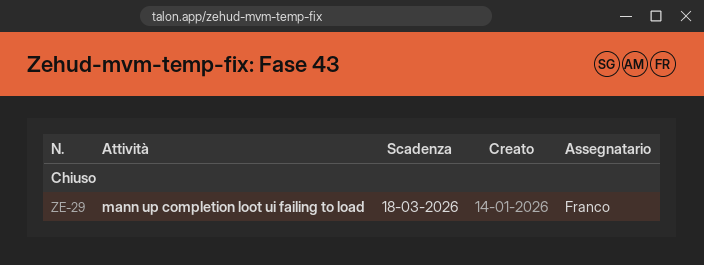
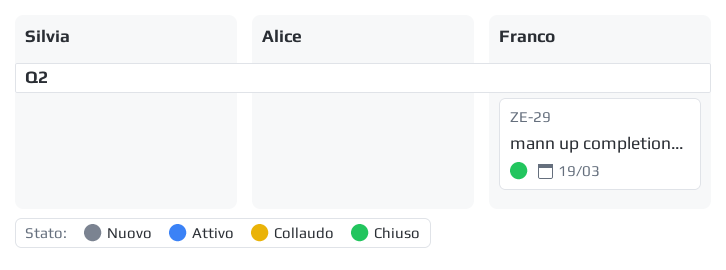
ZE-29, due: Mar 18 -> Mar 19

